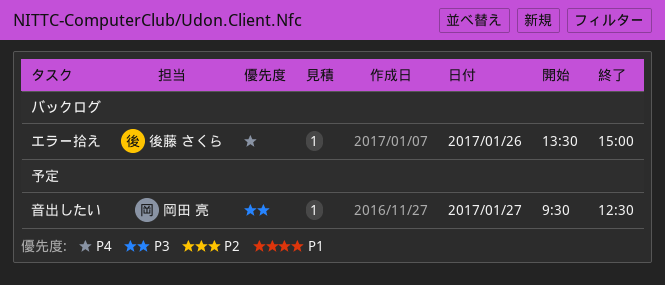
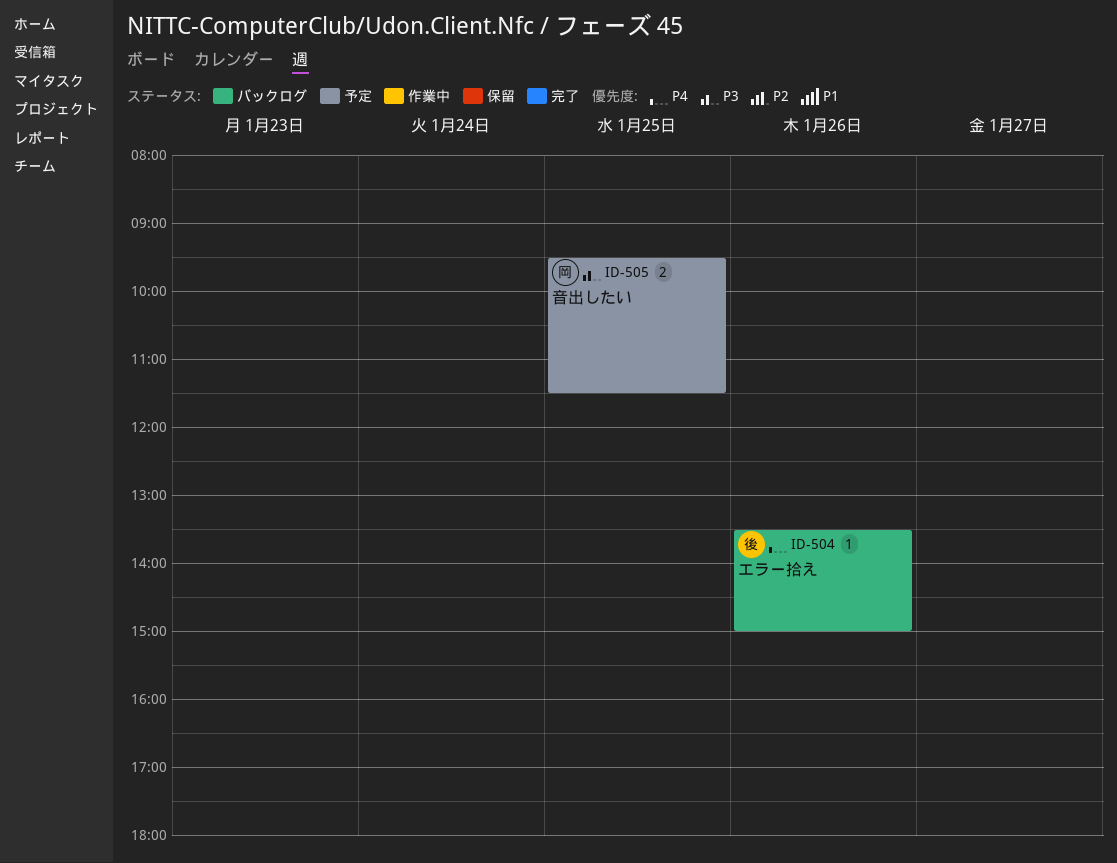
音出したい, estimate: 1 -> 2
音出したい, day: Jan 27 -> Jan 25
音出したい, ends: 12:30 -> 11:30

